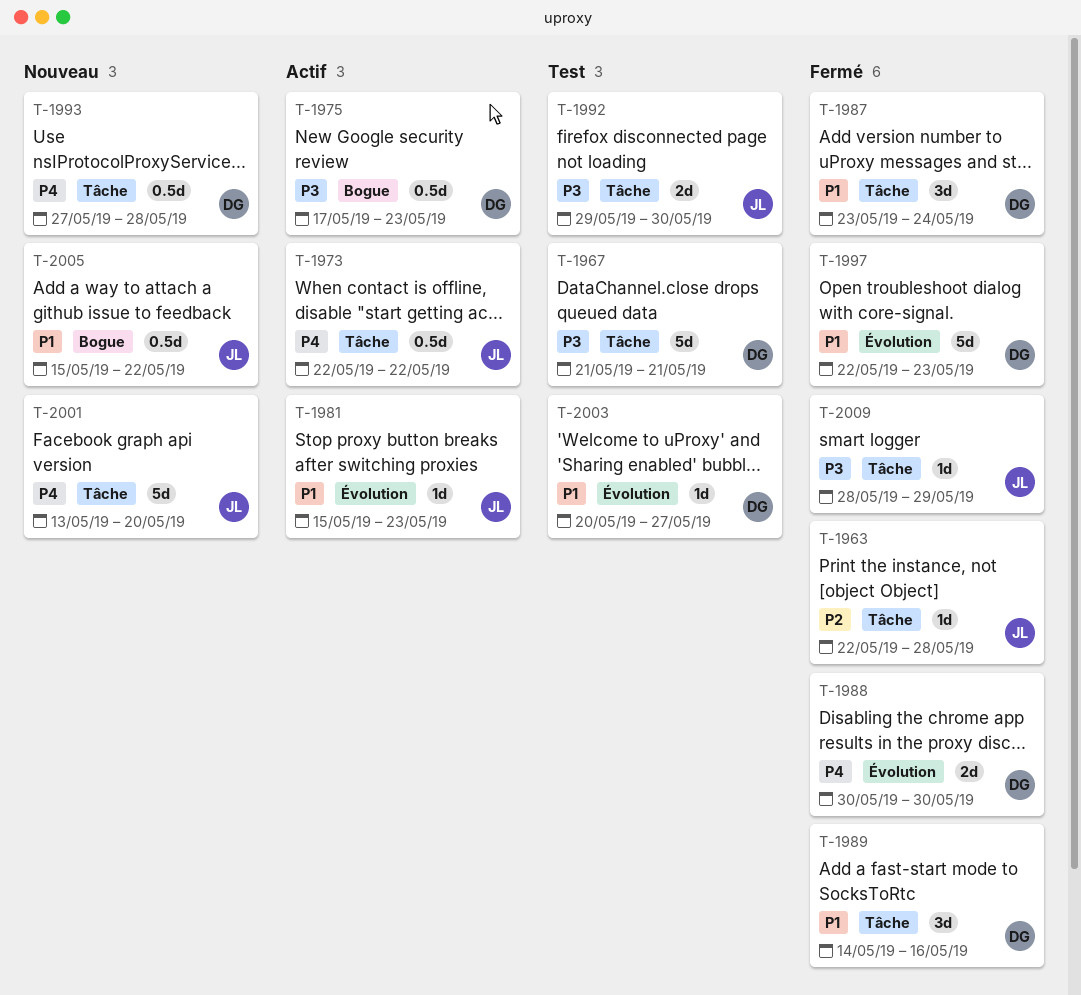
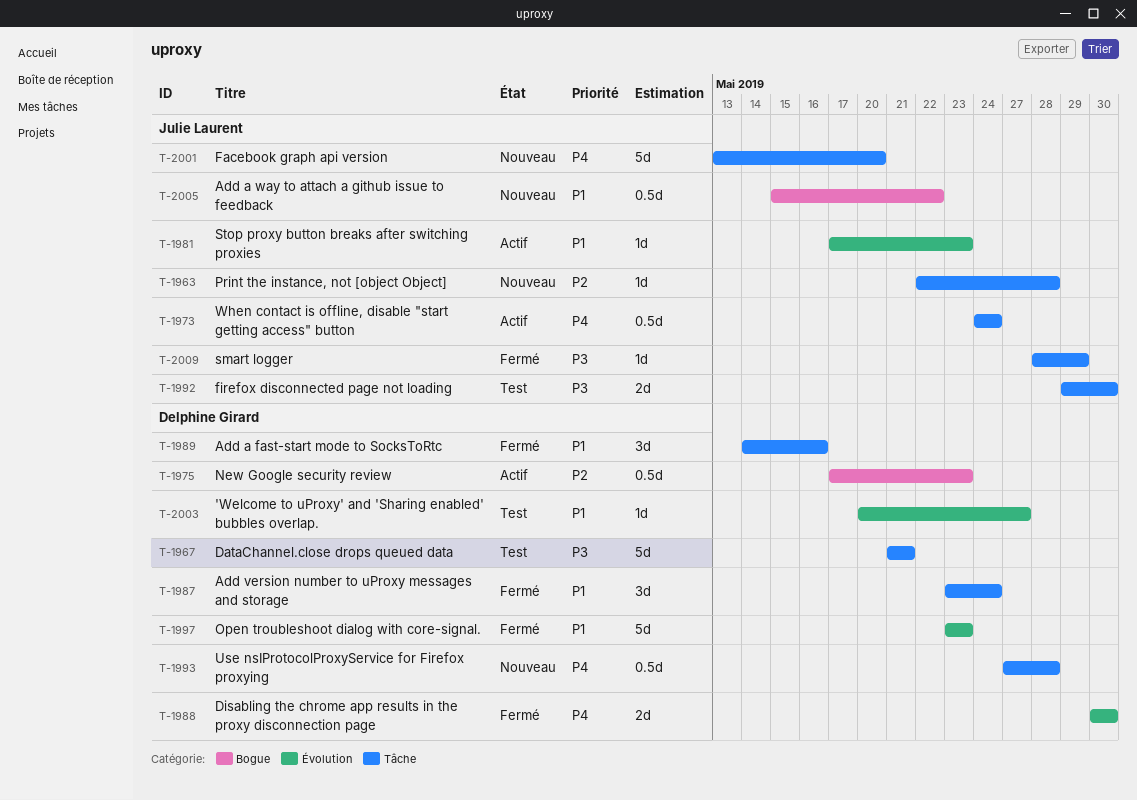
T-1963, status: Fermé -> Nouveau
T-1973, start: May 22 -> May 24
T-1973, due: May 22 -> May 24
T-1975, priority: P3 -> P2
T-1981, start: May 15 -> May 17
T-1997, start: May 22 -> May 23

